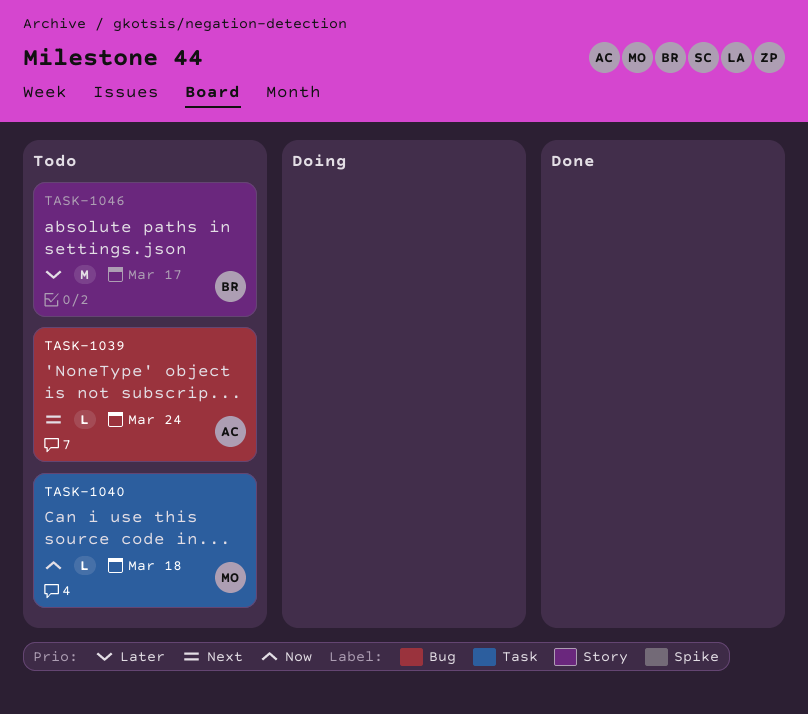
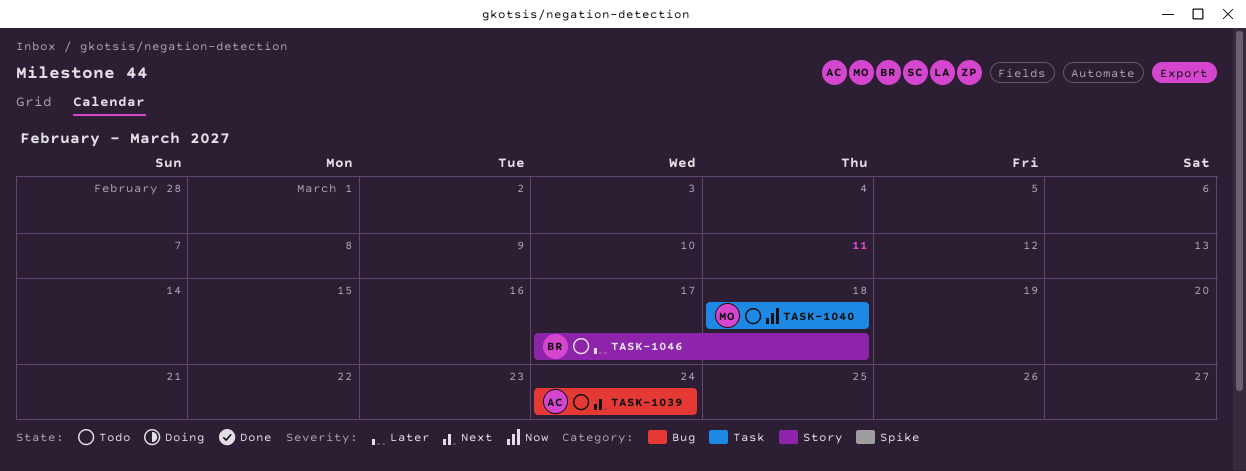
TASK-1046, due: Mar 17 -> Mar 18

